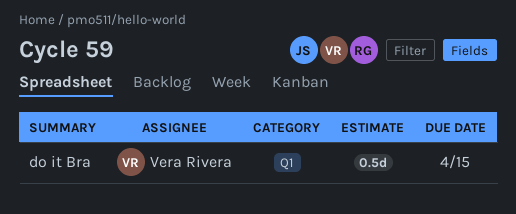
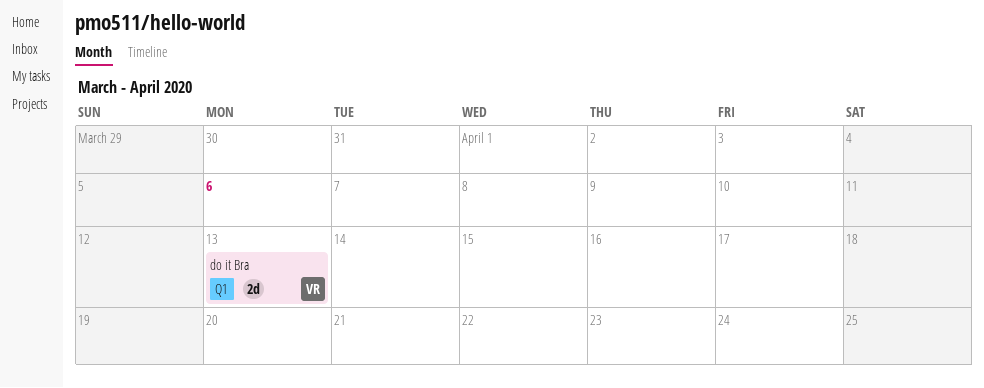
do it Bra, estimate: 0.5d -> 2d
do it Bra, due: Apr 15 -> Apr 13

